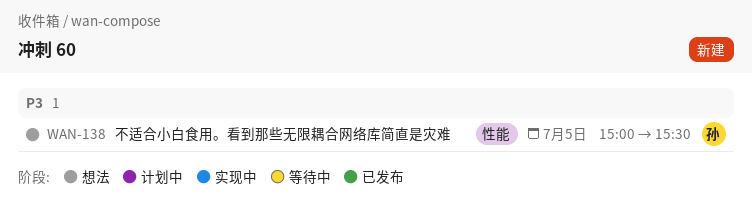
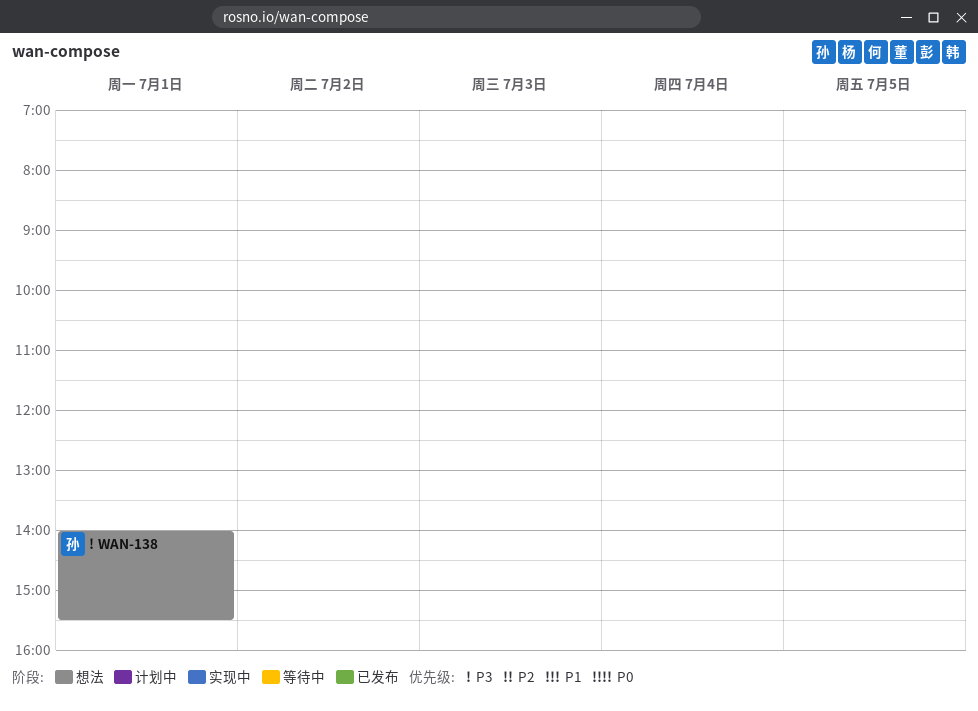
WAN-138, day: Jul 5 -> Jul 1
WAN-138, begins: 15:00 -> 14:00

